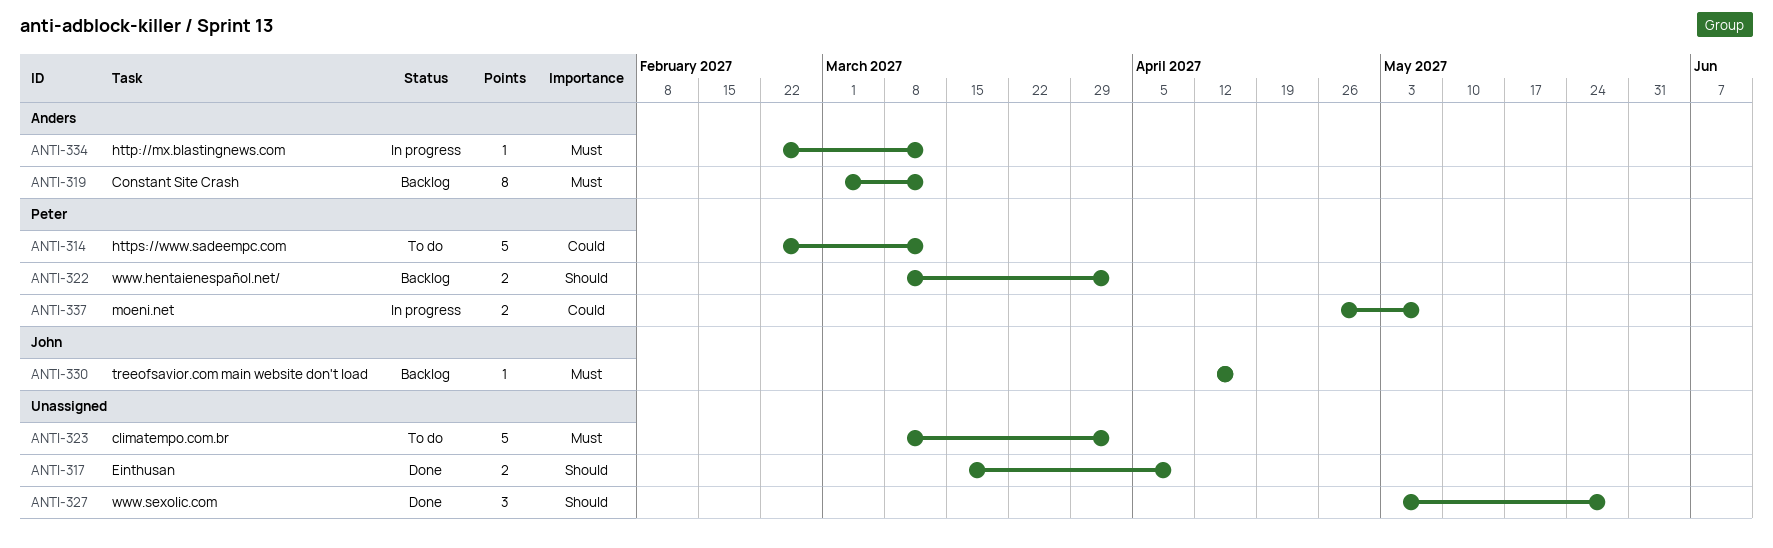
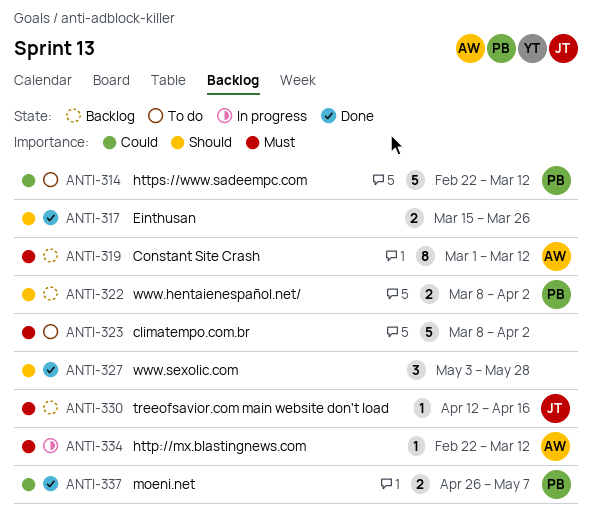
ANTI-317, due: Apr 9 -> Mar 26
ANTI-337, status: In progress -> Done

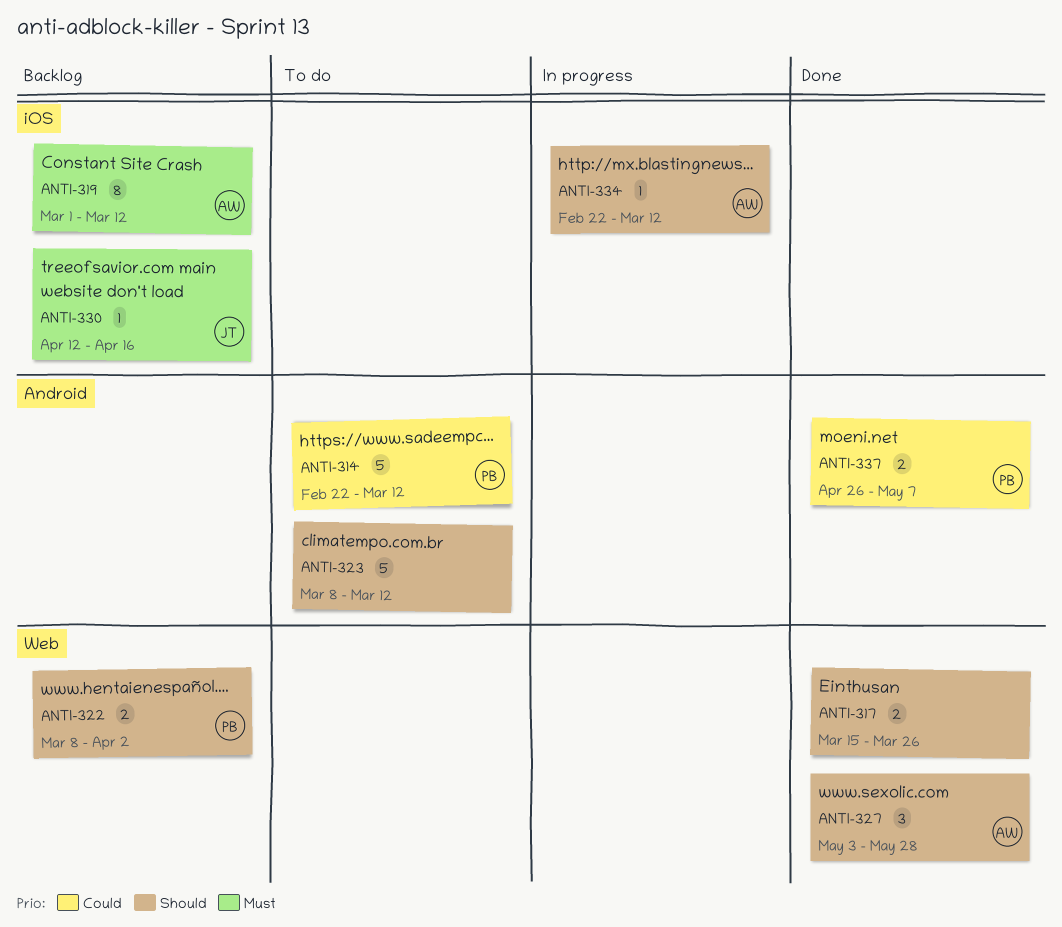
ANTI-323, priority: Must -> Should
ANTI-323, due: Apr 2 -> Mar 12
ANTI-327, owner: none -> AW
ANTI-334, priority: Must -> Should

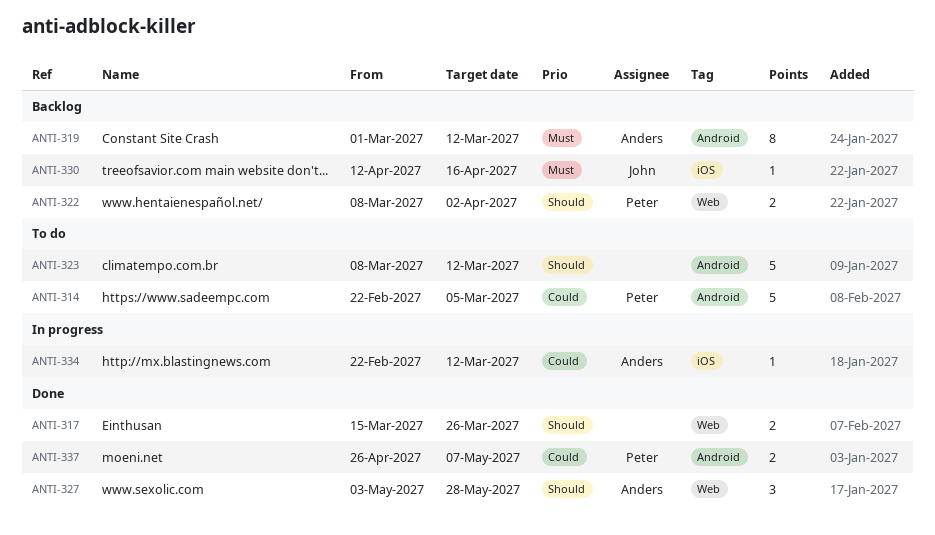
ANTI-314, due: Mar 12 -> Mar 5
ANTI-319, label: iOS -> Android
ANTI-334, priority: Should -> Could

